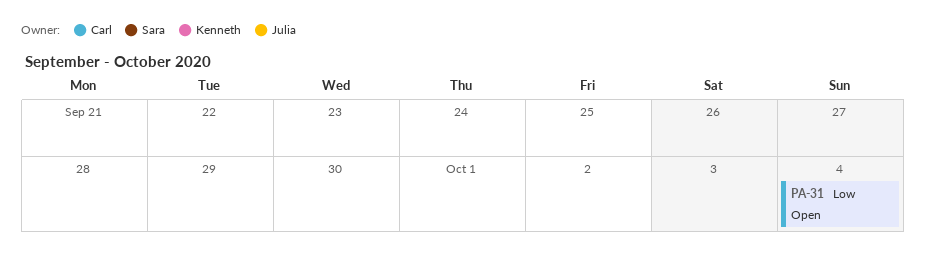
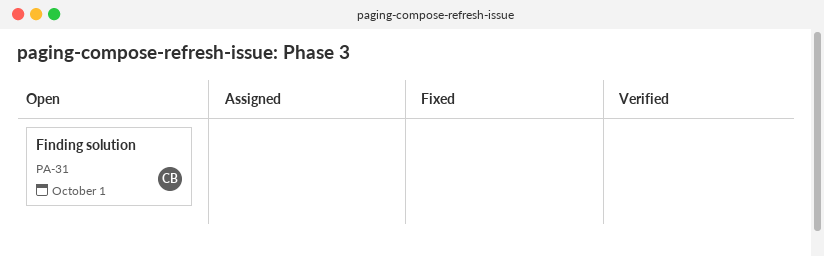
PA-31, due: Oct 4 -> Oct 1

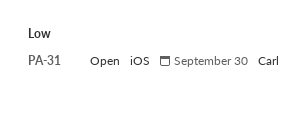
PA-31, due: Oct 1 -> Sep 30

